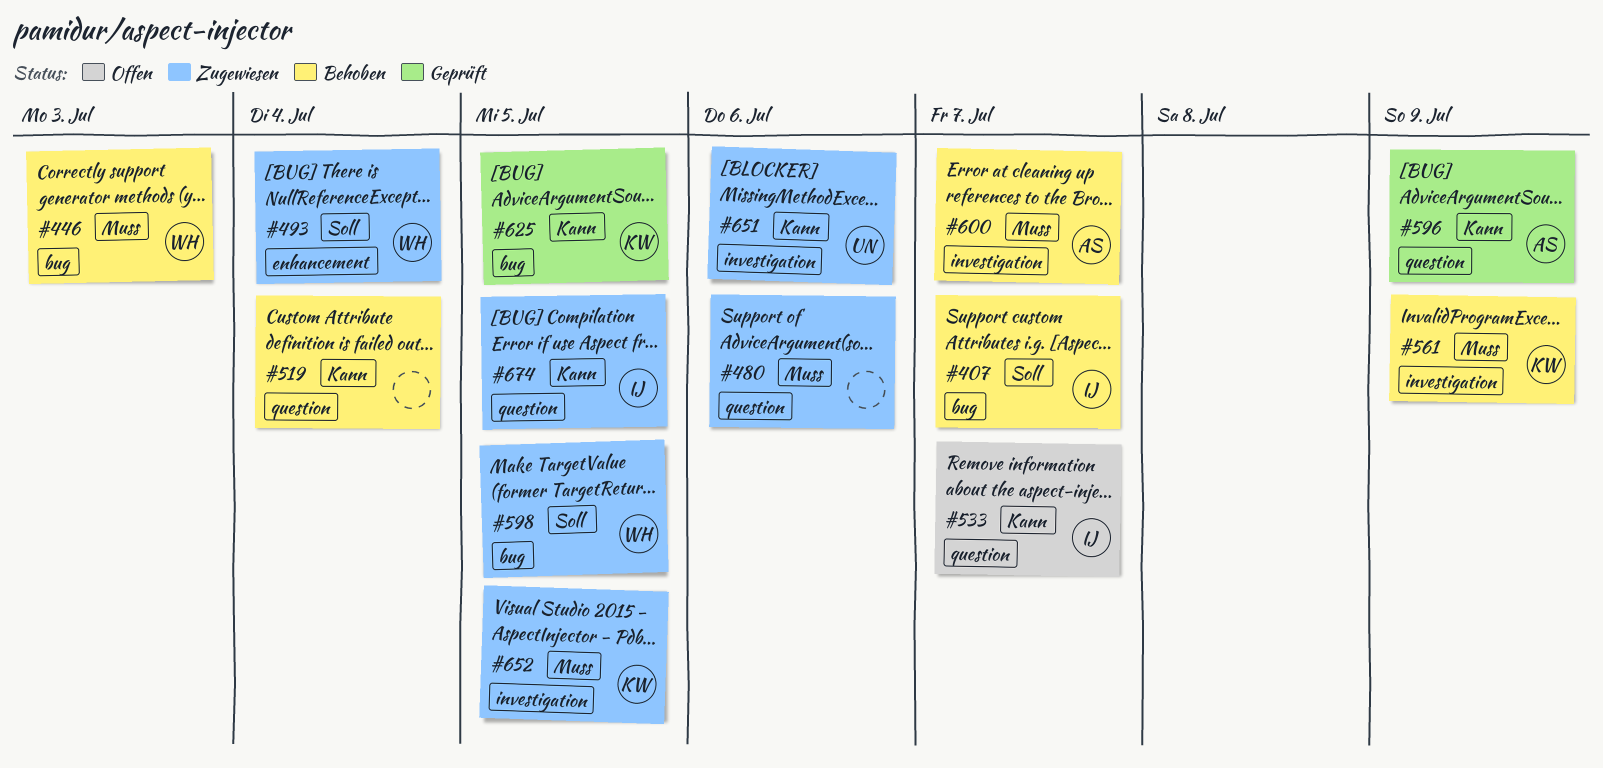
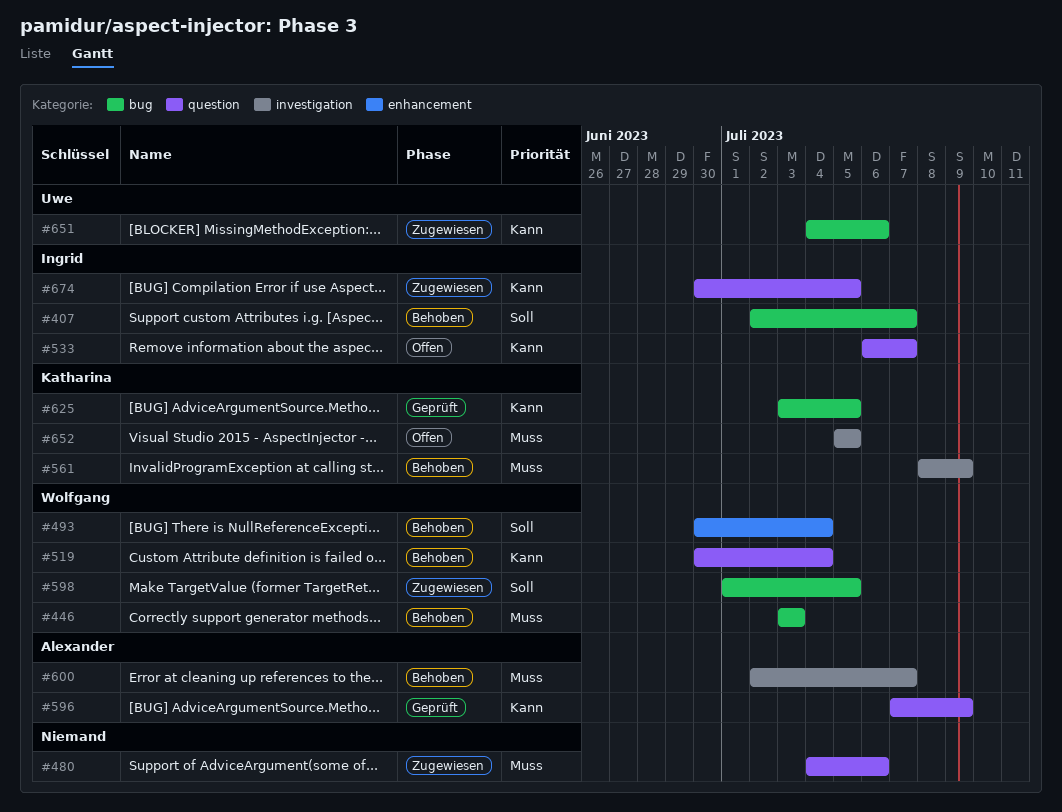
#493, status: Zugewiesen -> Behoben
#519, owner: none -> Wolfgang
#651, label: investigation -> bug
#652, status: Zugewiesen -> Offen

